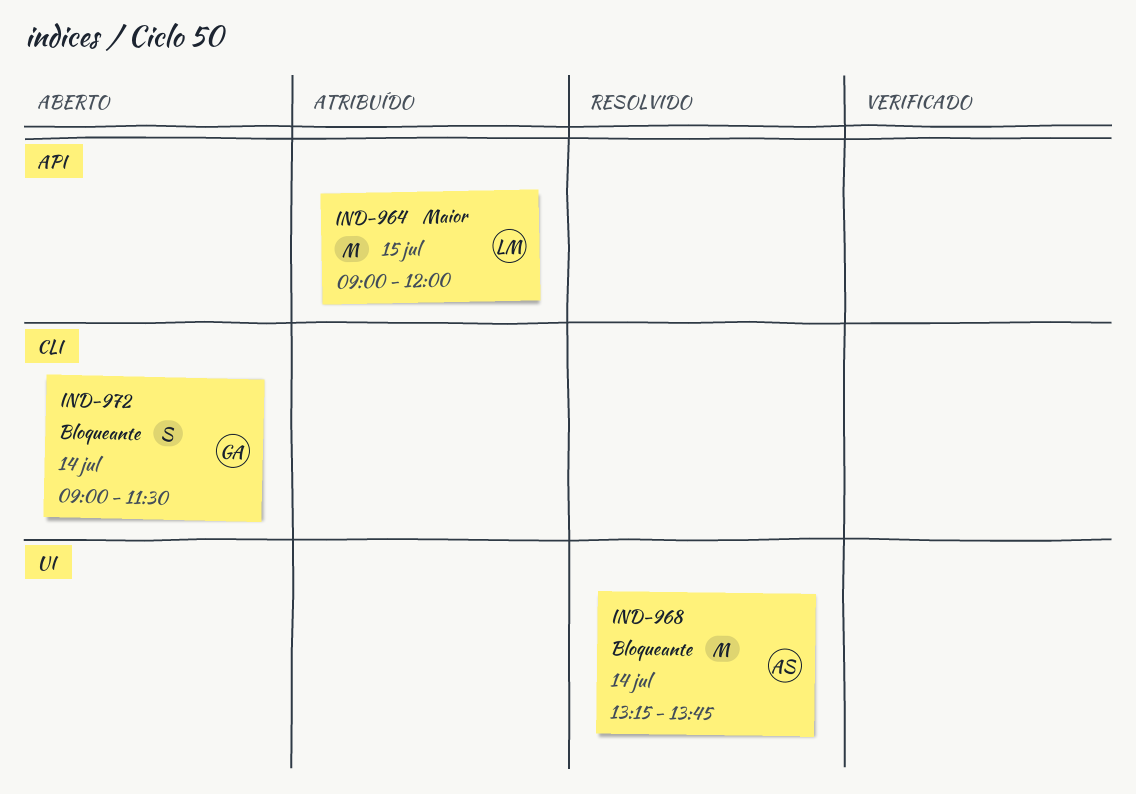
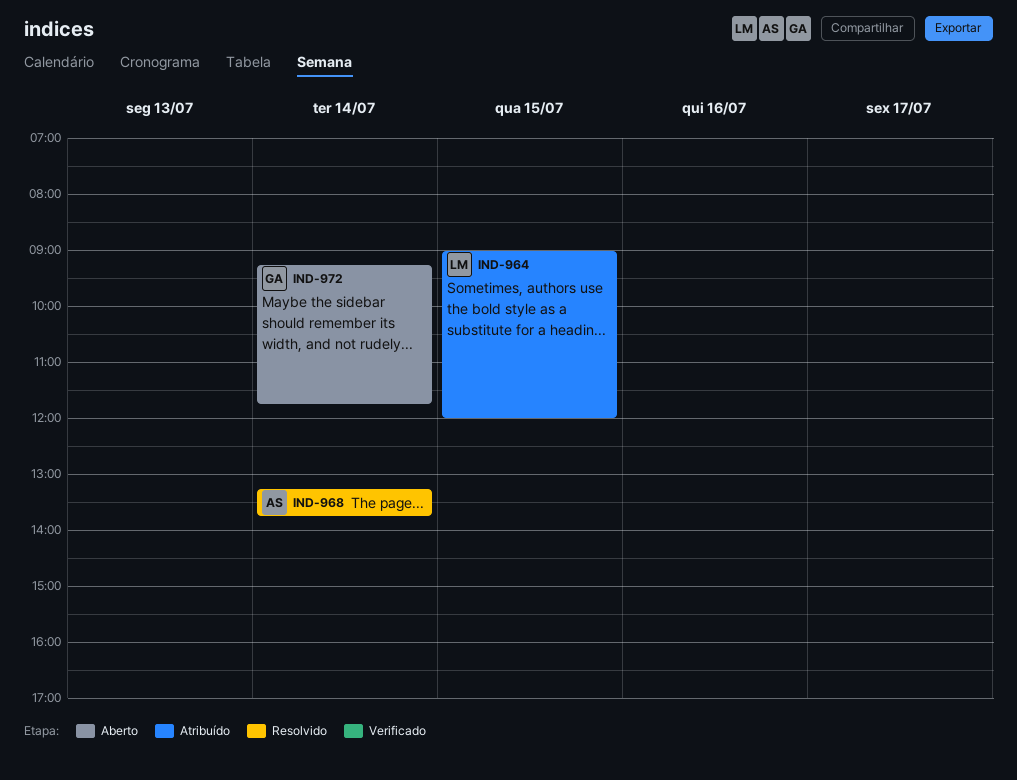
IND-972, begins: 09:00 -> 09:15
IND-972, ends: 11:30 -> 11:45

